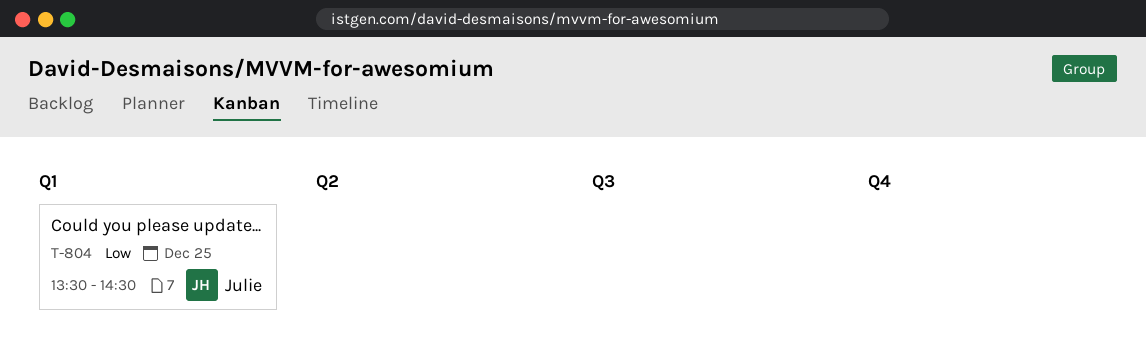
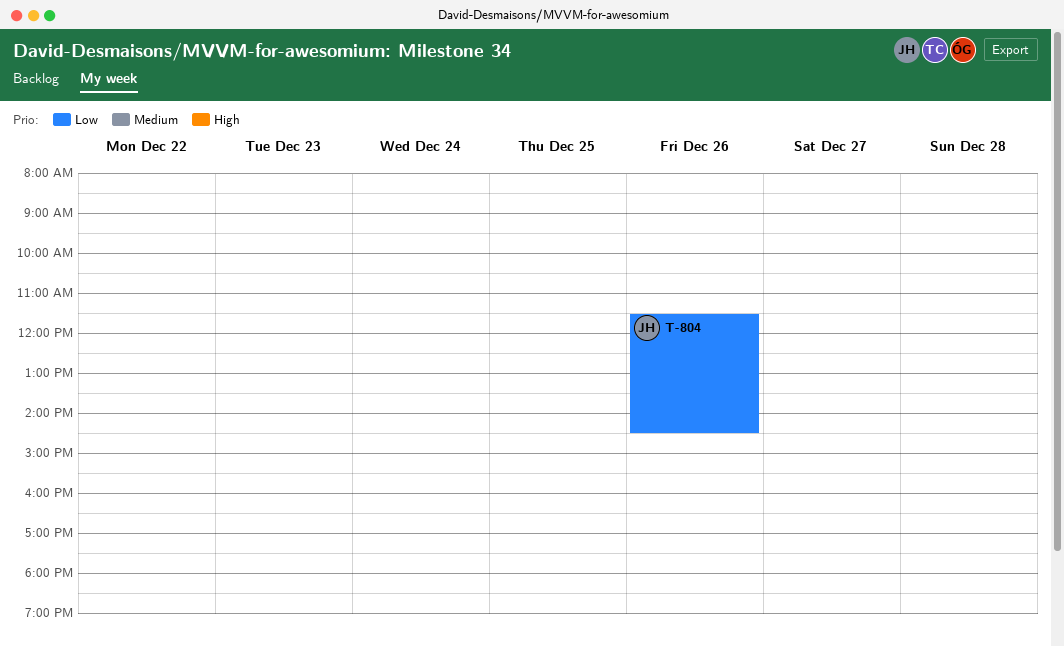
T-804, day: Dec 25 -> Dec 26
T-804, begins: 13:30 -> 11:30

